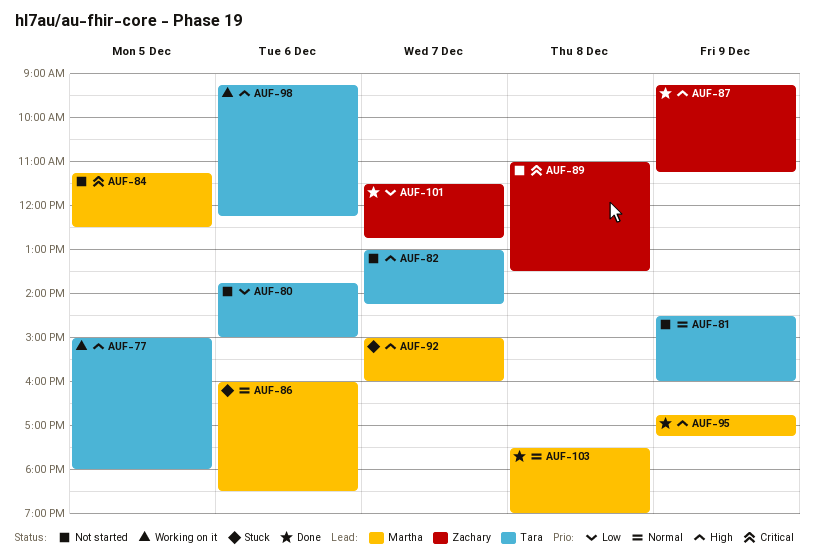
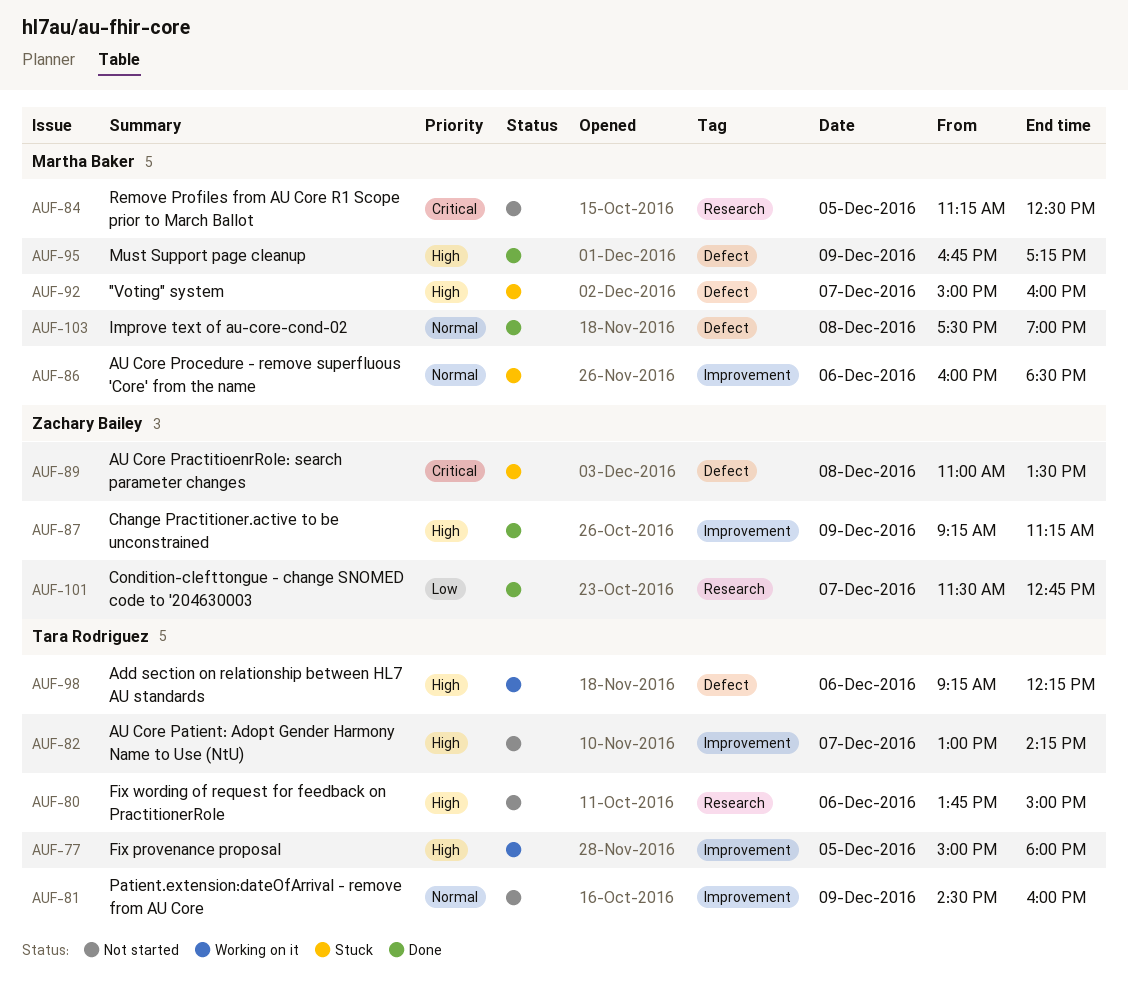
AUF-80, priority: Low -> High
AUF-89, status: Not started -> Stuck

